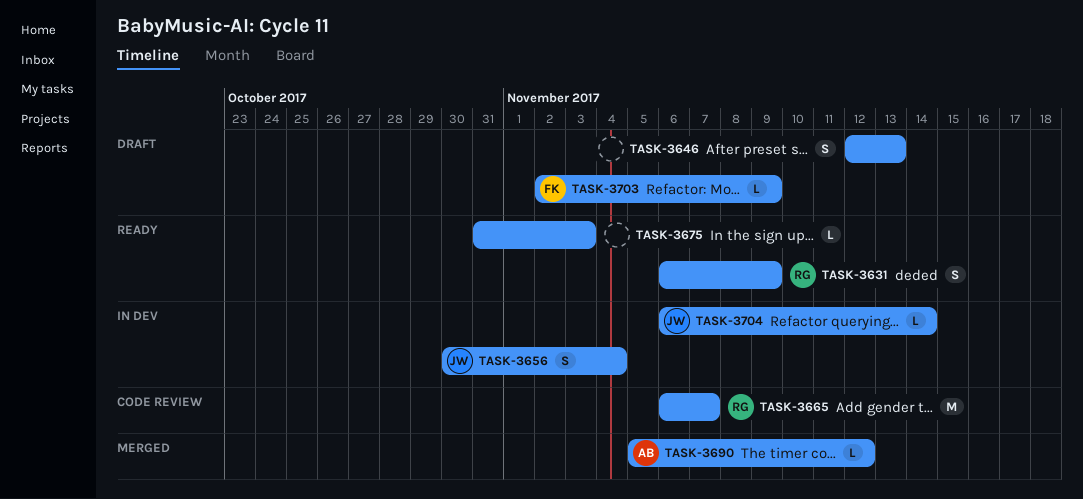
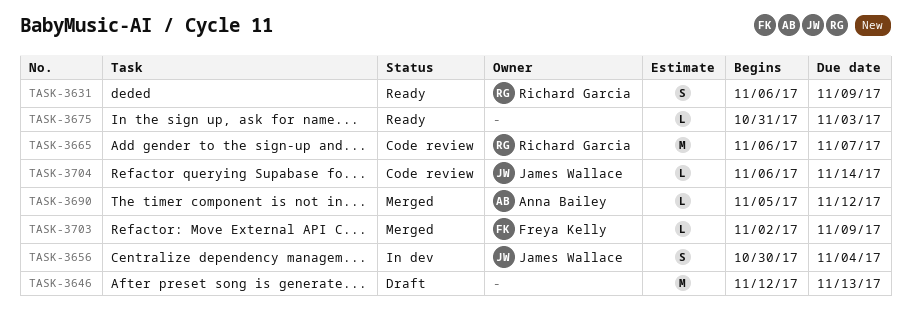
TASK-3646, estimate: S -> M
TASK-3703, status: Draft -> Merged
TASK-3704, status: In dev -> Code review

